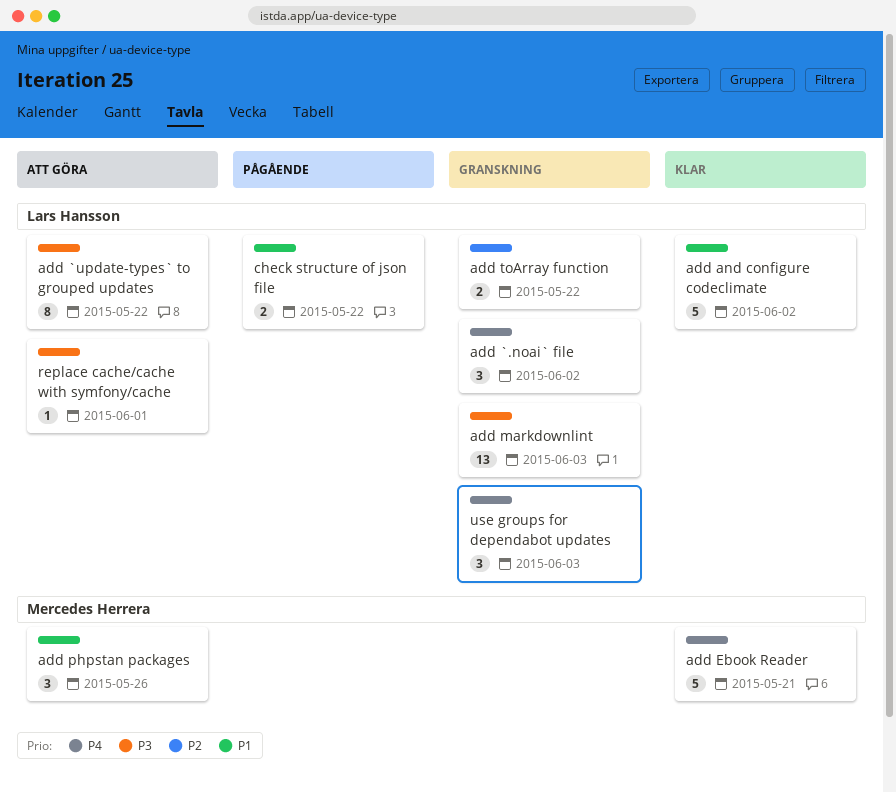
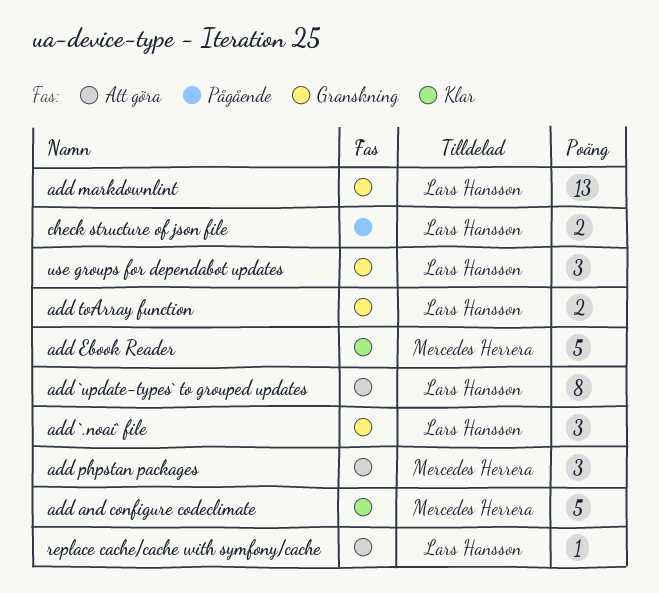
add and configure codeclimate, owner: Lars Hansson -> Mercedes Herrera

